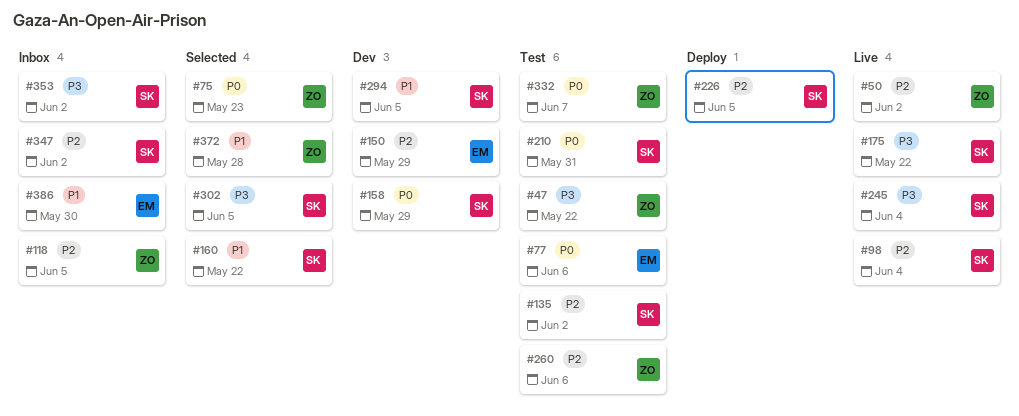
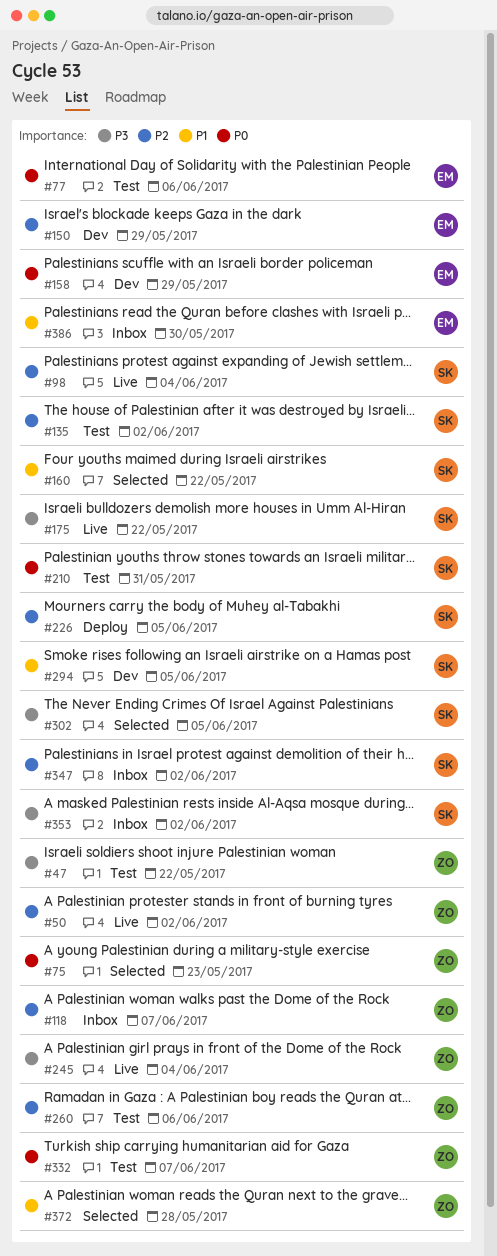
#118, due: Jun 5 -> Jun 7
#158, owner: SK -> EM
#245, owner: SK -> ZO

